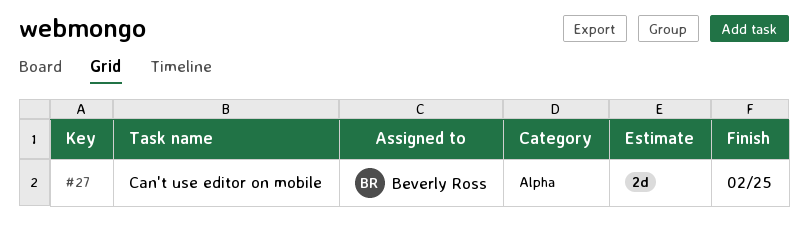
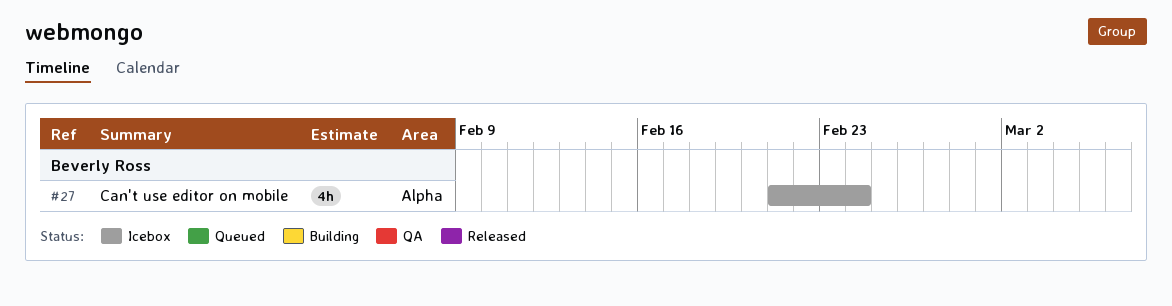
#27, estimate: 2d -> 4h
#27, due: Feb 25 -> Feb 24

